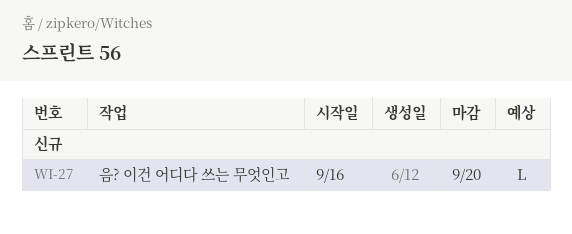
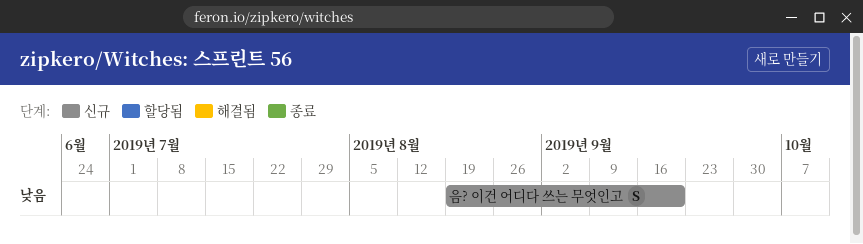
음? 이건 어디다 쓰는 무엇인고, estimate: L -> S
음? 이건 어디다 쓰는 무엇인고, start: Sep 16 -> Aug 19

